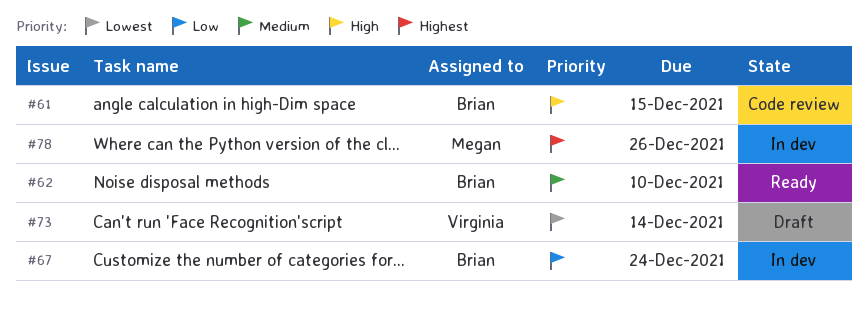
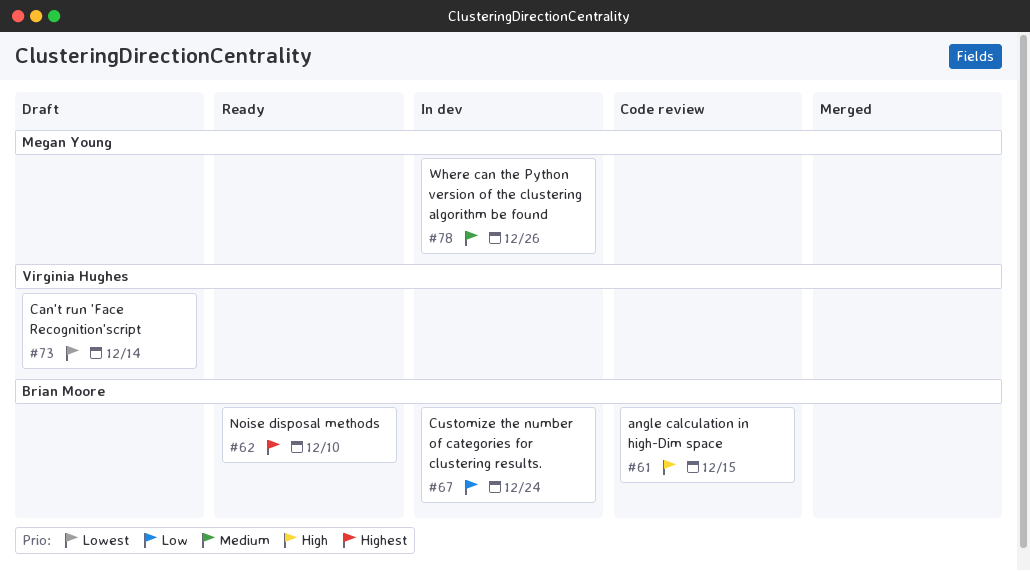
#62, priority: Medium -> Highest
#78, priority: Highest -> Medium

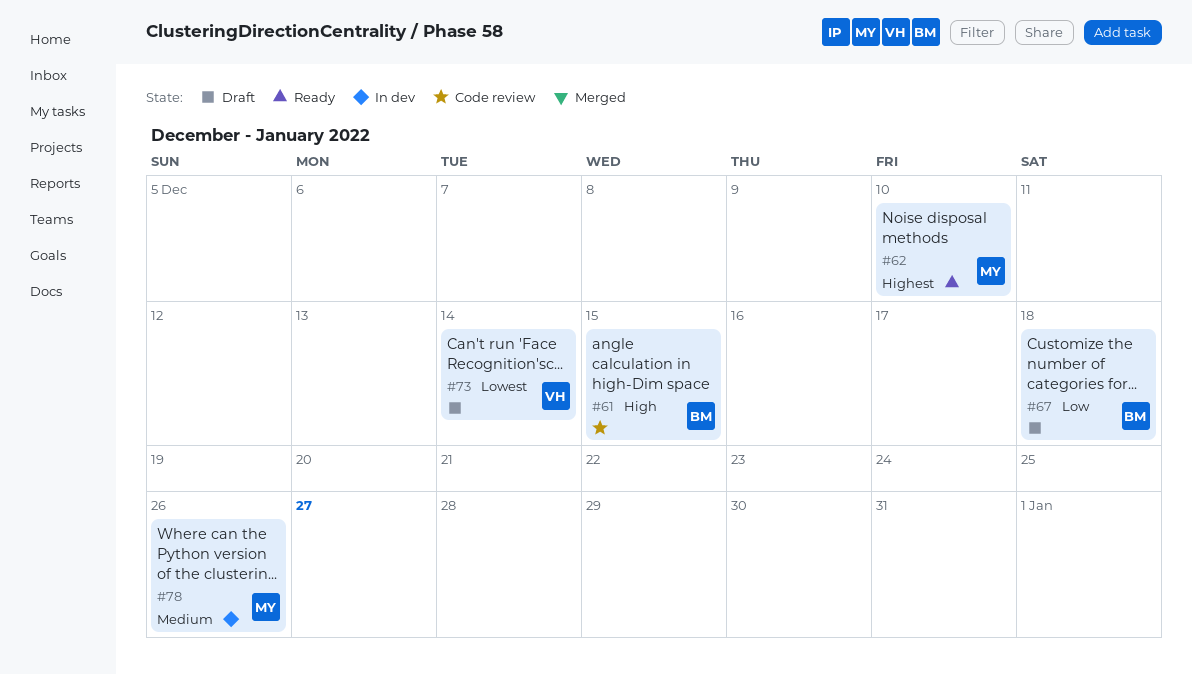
#62, owner: Brian Moore -> Megan Young
#67, status: In dev -> Draft
#67, due: Dec 24 -> Dec 18

